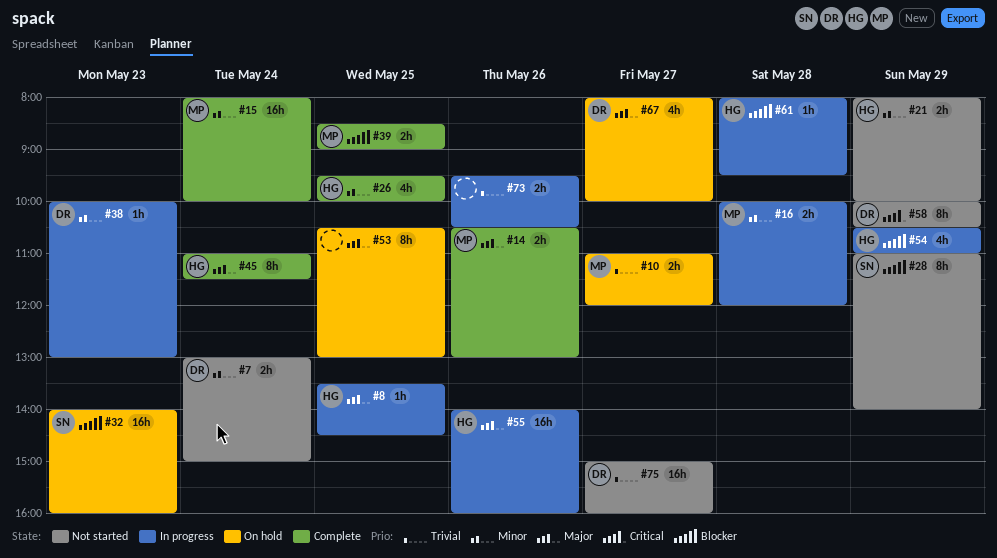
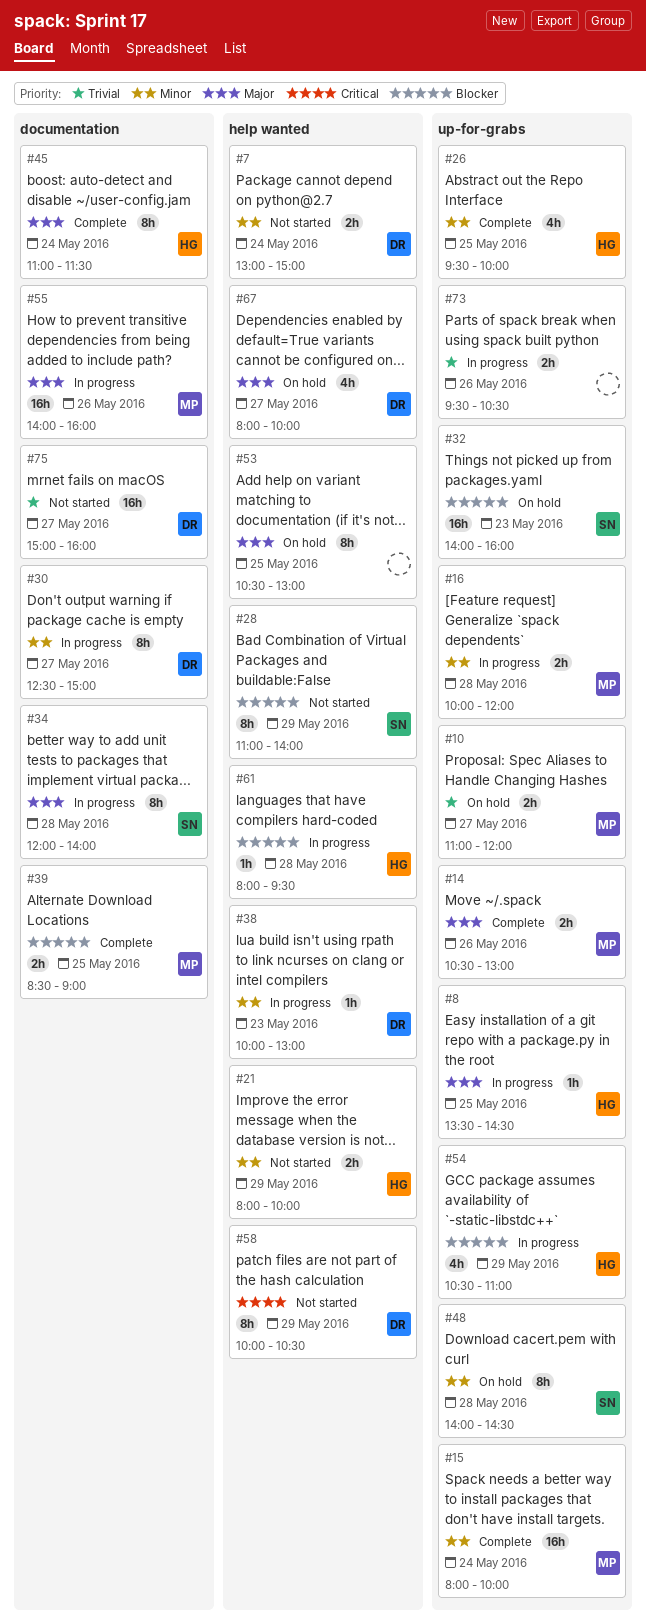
#30: none -> present
#34: none -> present
#48: none -> present
#55, owner: HG -> MP

